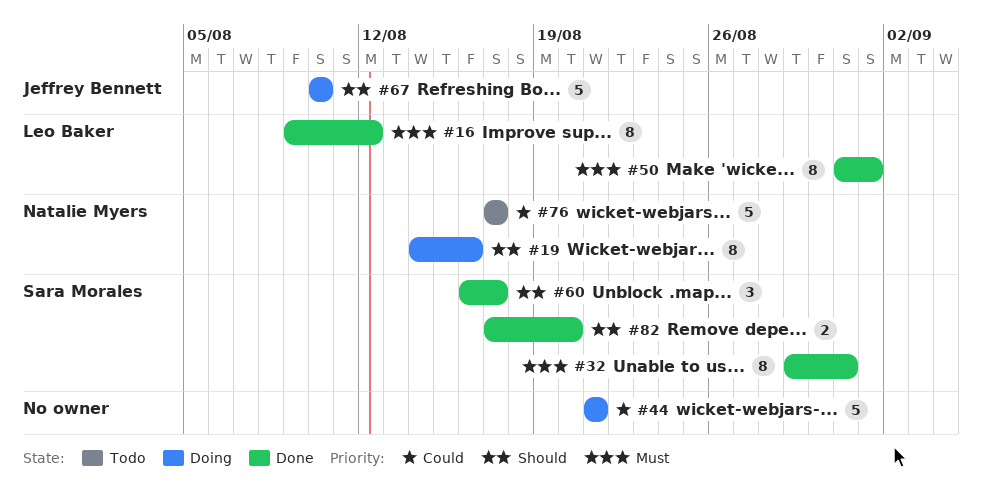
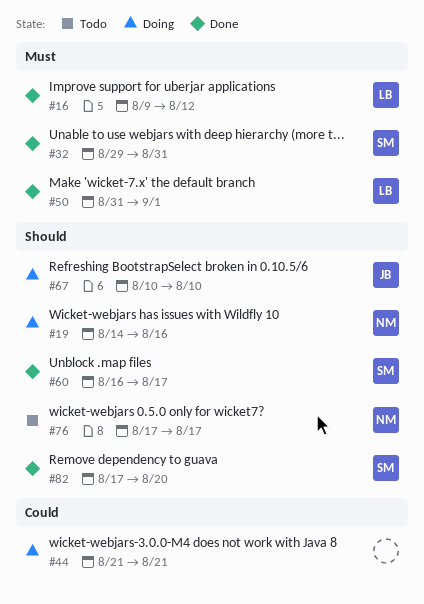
#76, priority: Could -> Should

